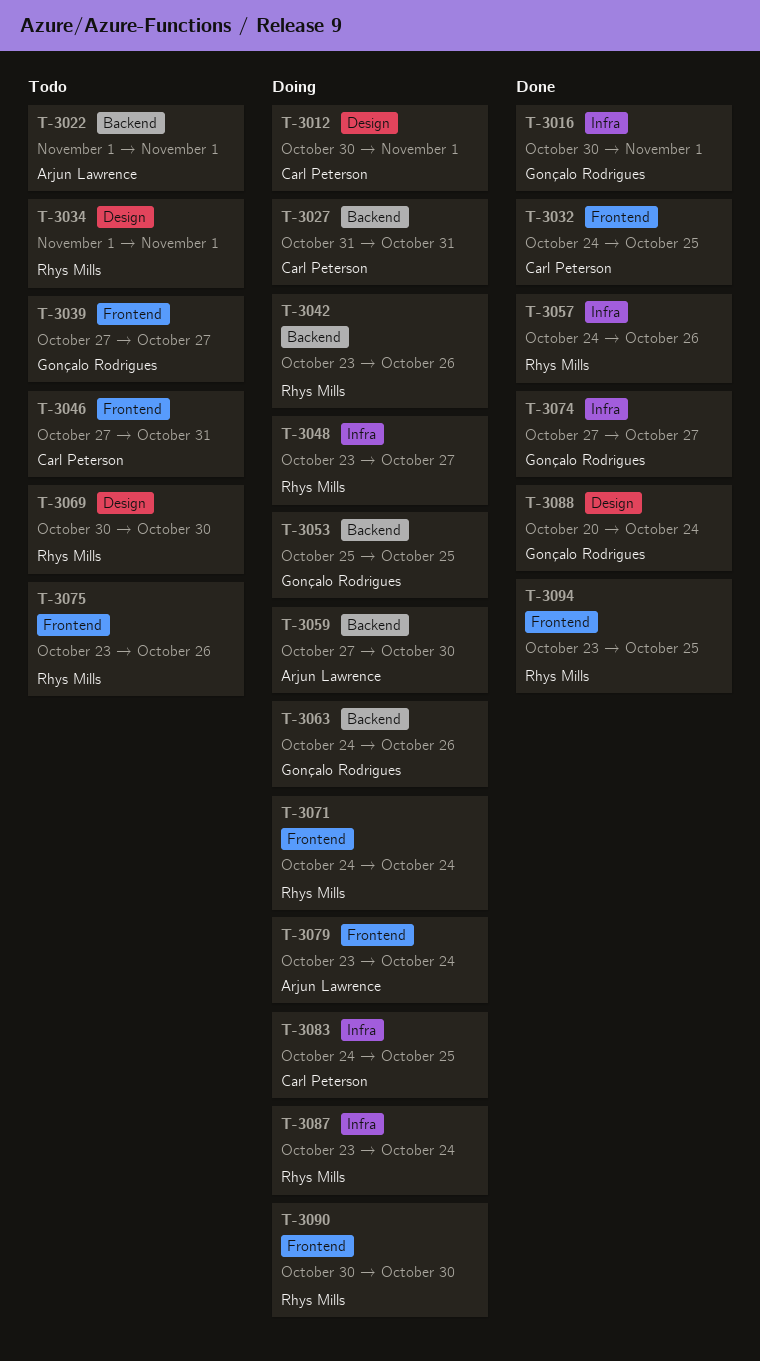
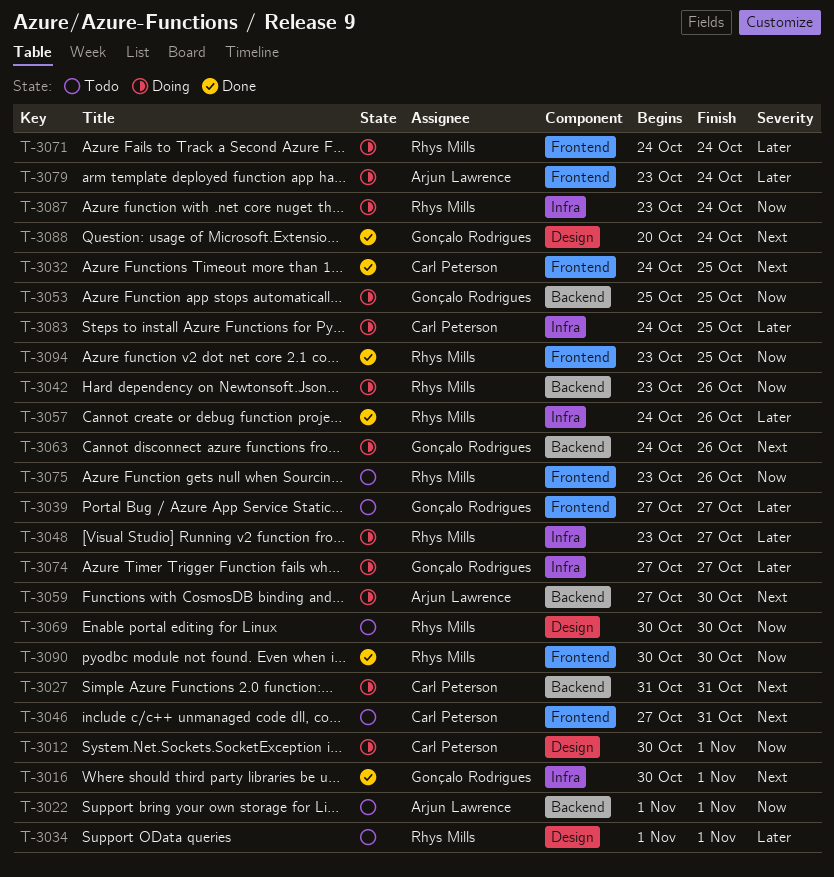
T-3074, status: Done -> Doing
T-3090, status: Doing -> Done

